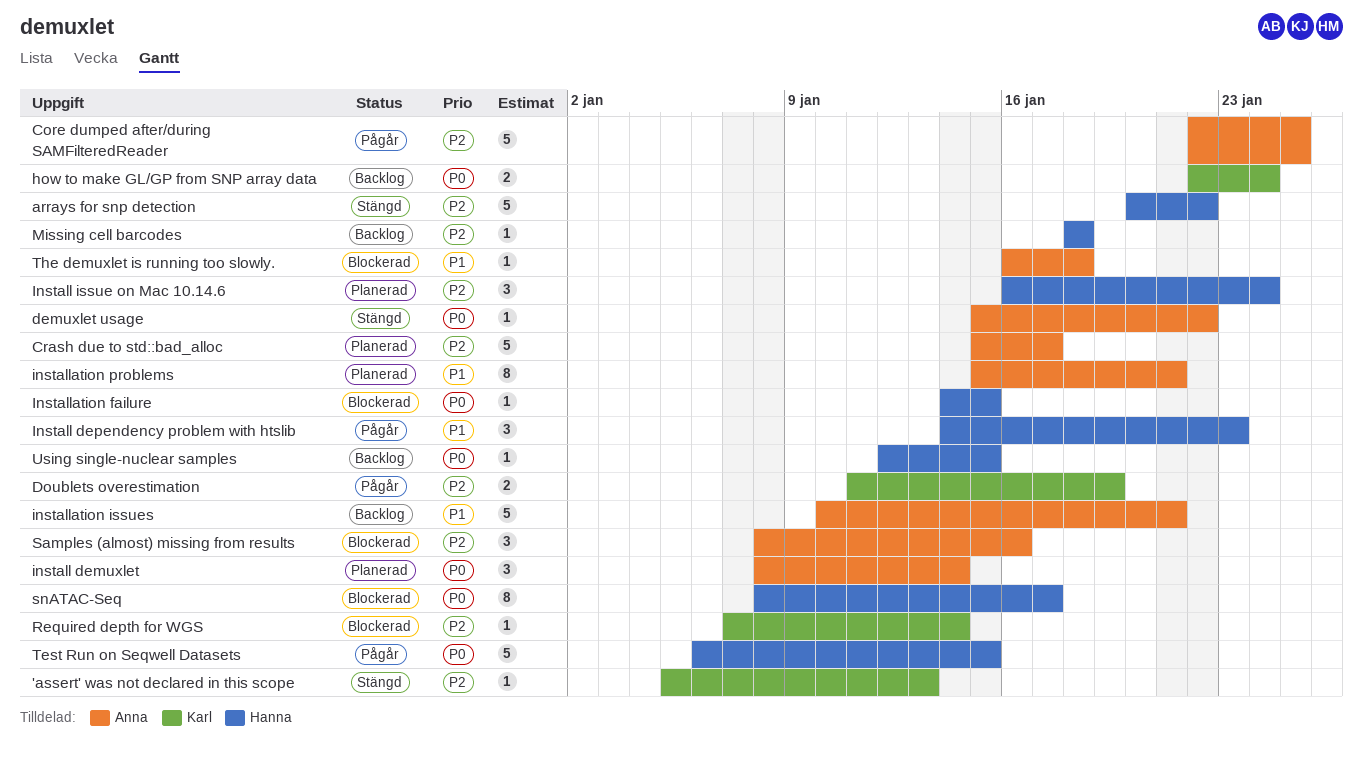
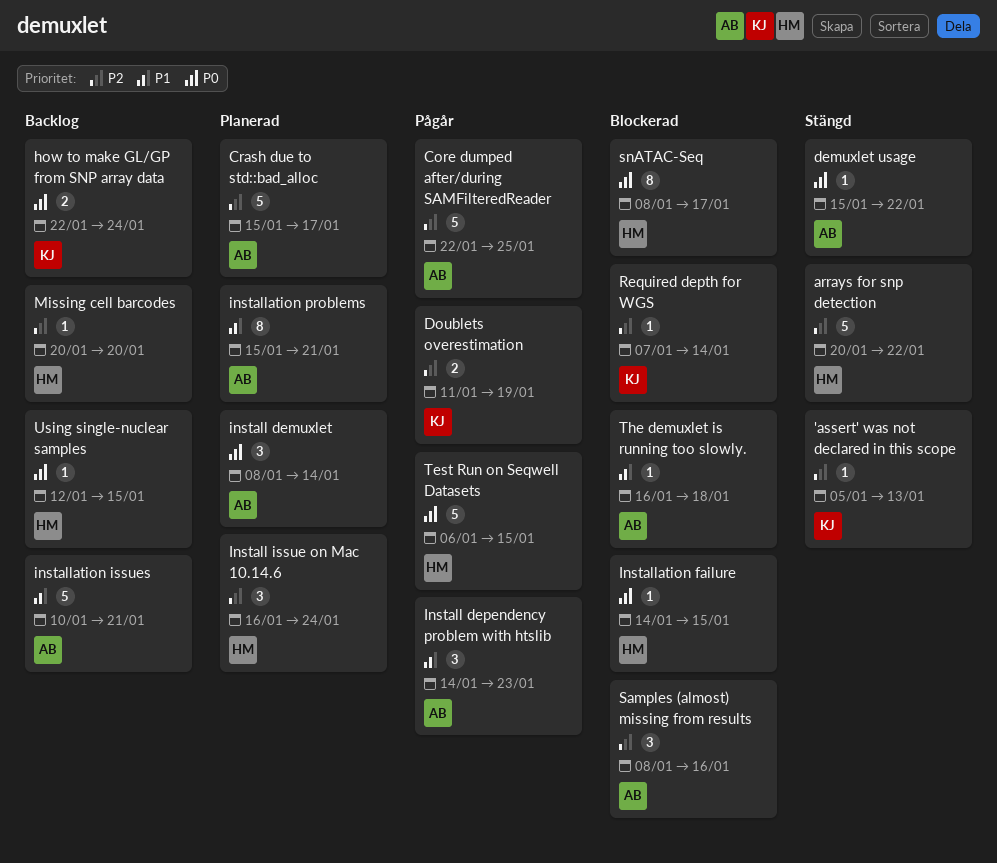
Install dependency problem with htslib, owner: Hanna -> Anna
Missing cell barcodes, start: Jan 18 -> Jan 20
Missing cell barcodes, due: Jan 18 -> Jan 20

